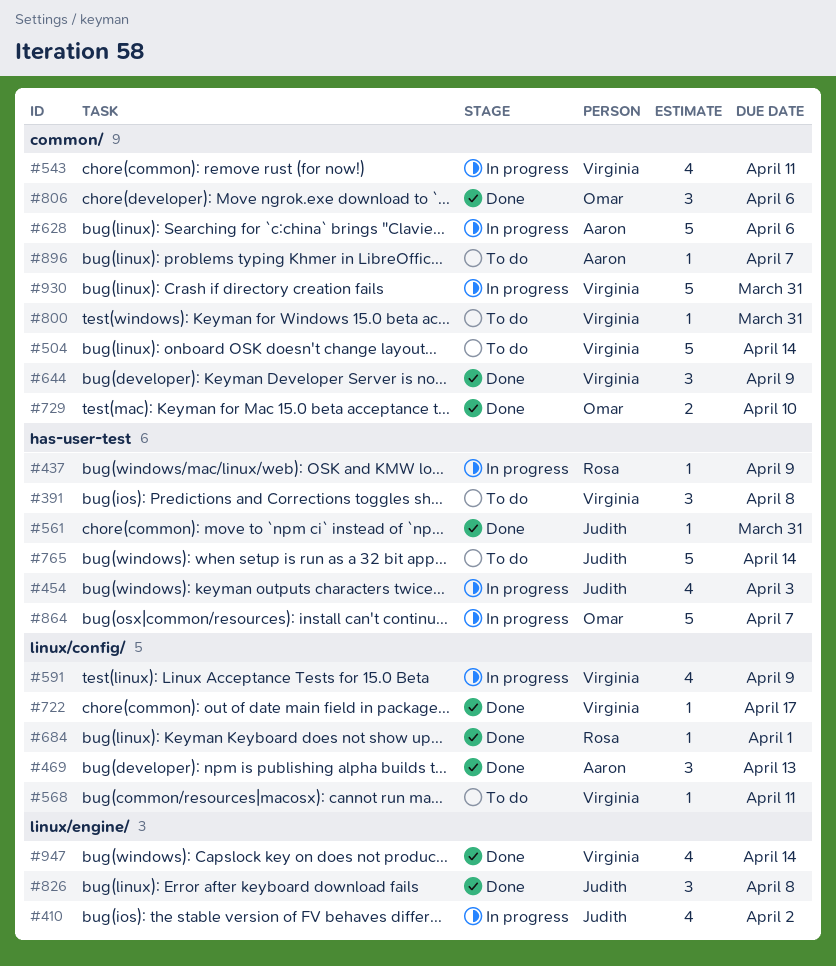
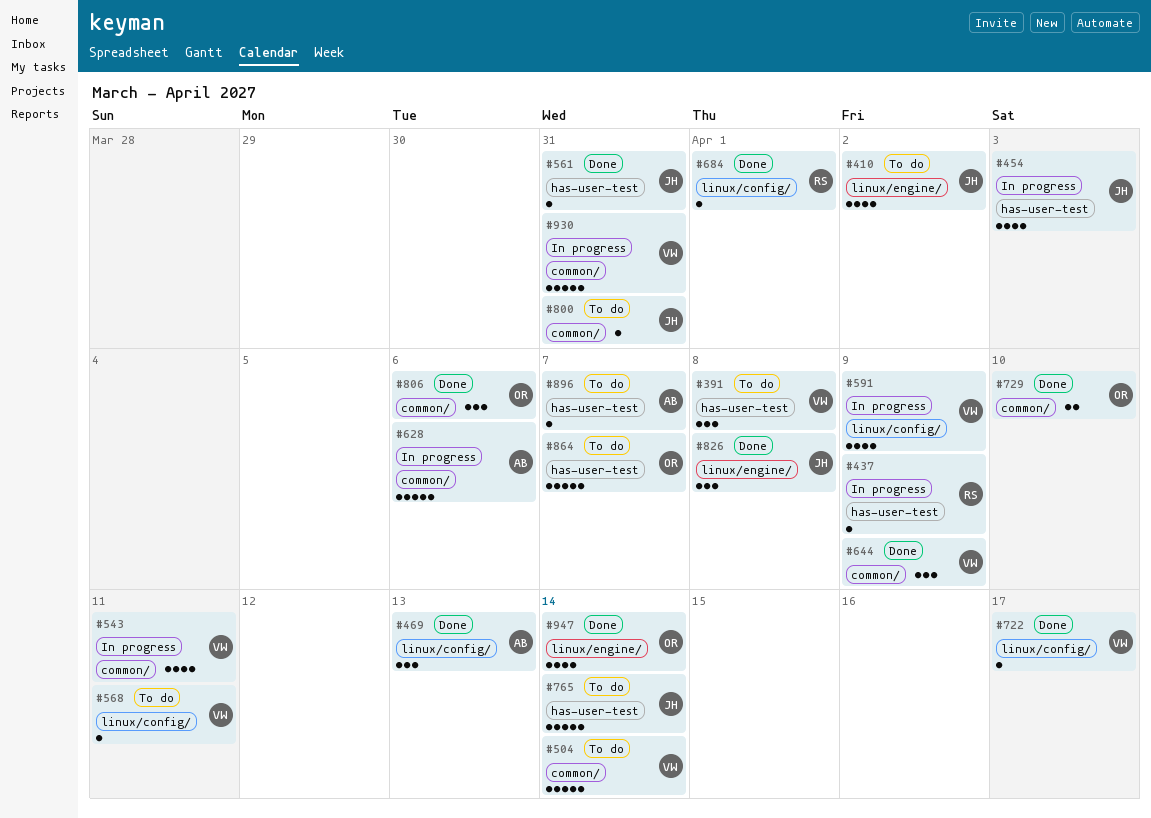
#410, status: In progress -> To do
#800, owner: Virginia -> Judith
#864, status: In progress -> To do
#896, label: common/ -> has-user-test
#947, owner: Virginia -> Omar

